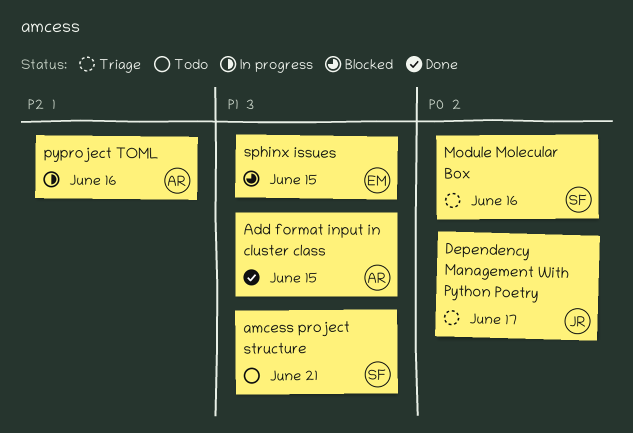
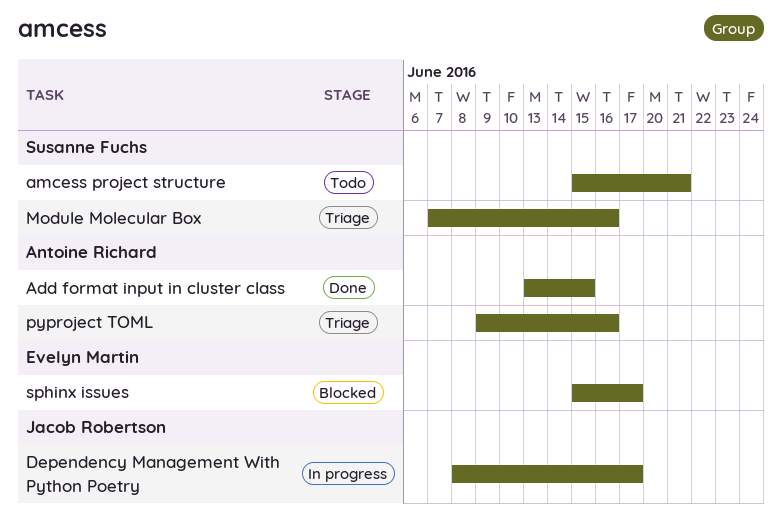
Dependency Management With Python Poetry, status: Triage -> In progress
pyproject TOML, status: In progress -> Triage
sphinx issues, due: Jun 15 -> Jun 17

